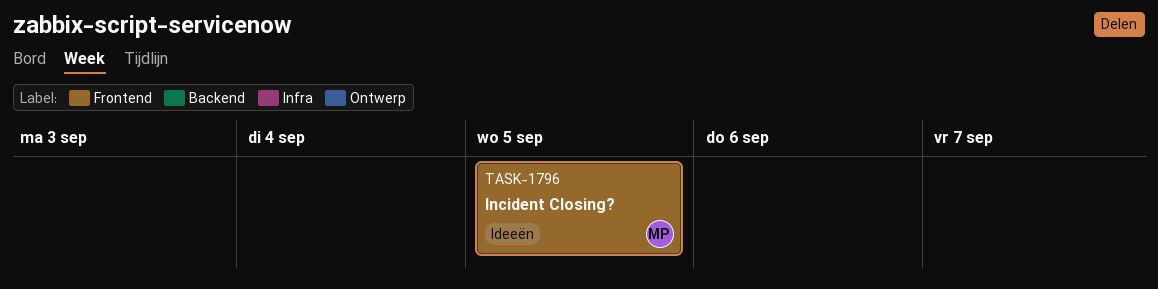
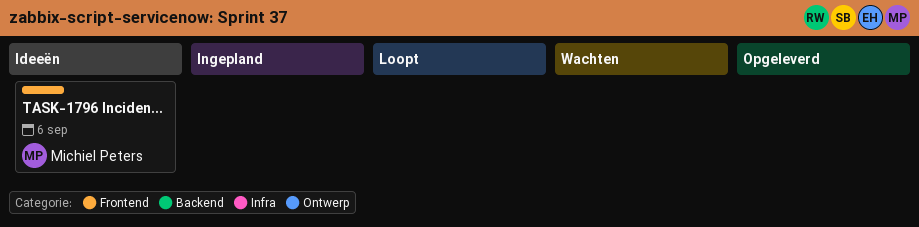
TASK-1796, due: Sep 5 -> Sep 6

